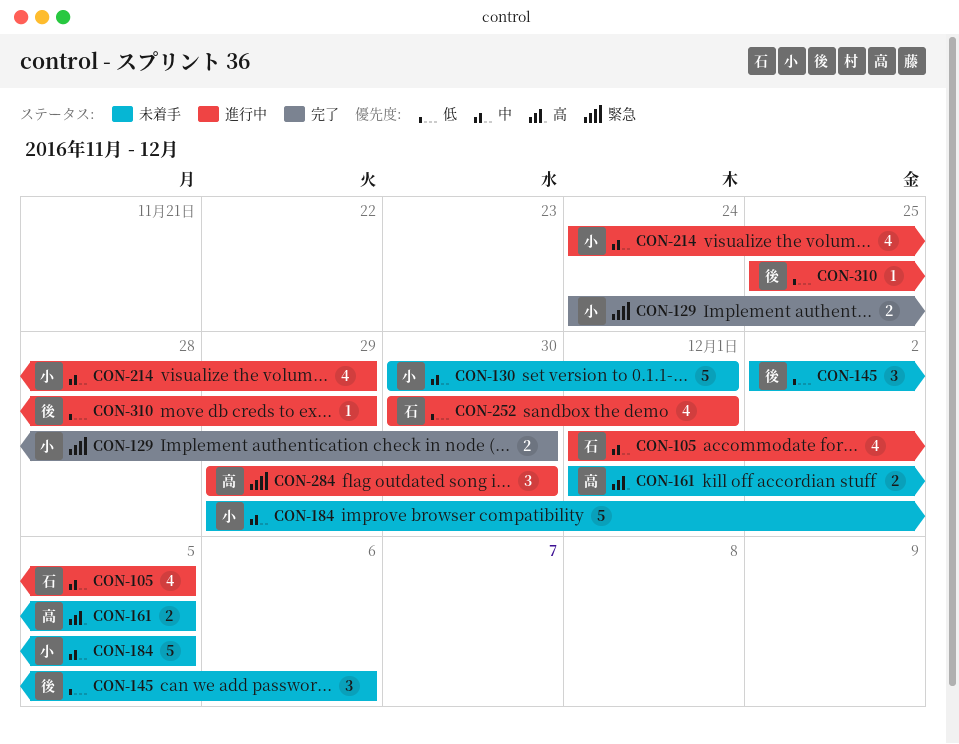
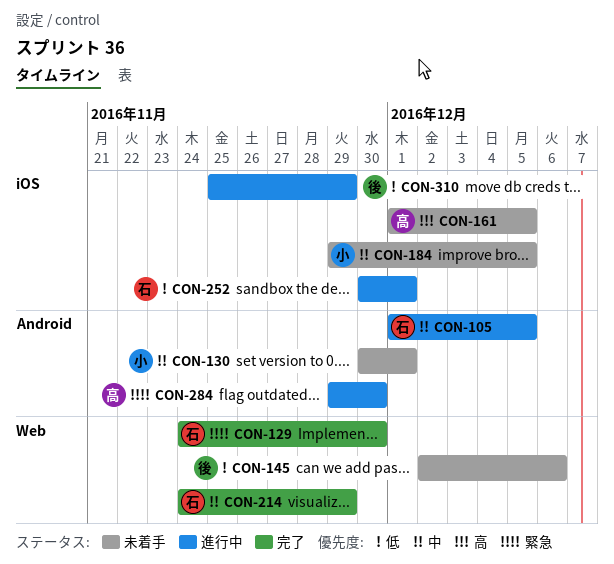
CON-129, owner: 小 -> 石
CON-214, status: 進行中 -> 完了
CON-214, owner: 小 -> 石

